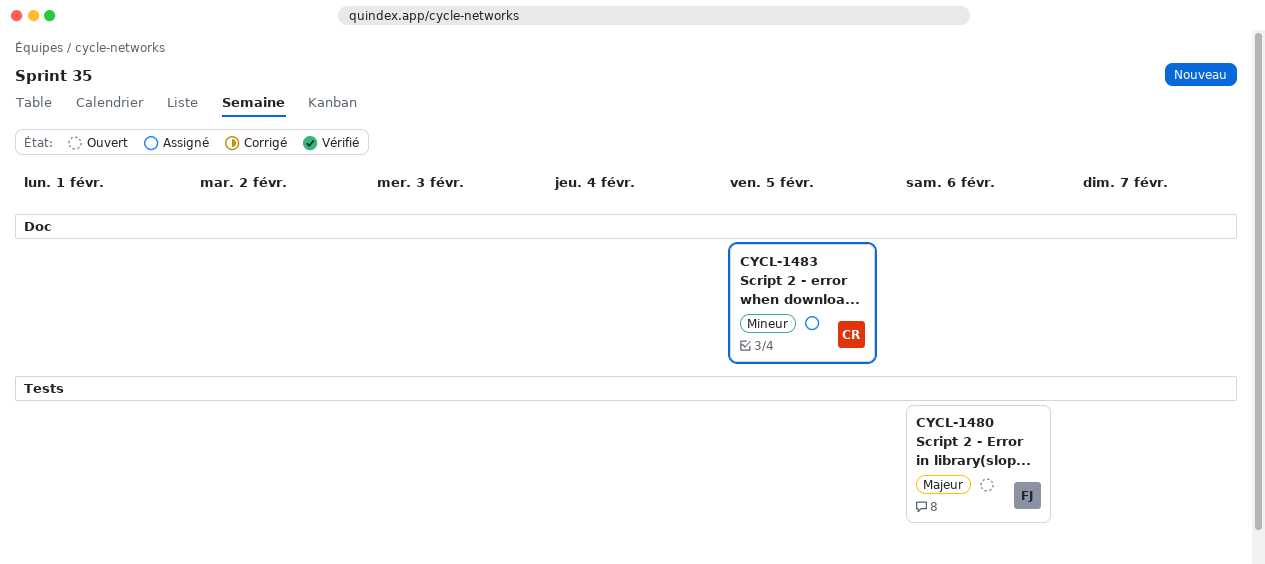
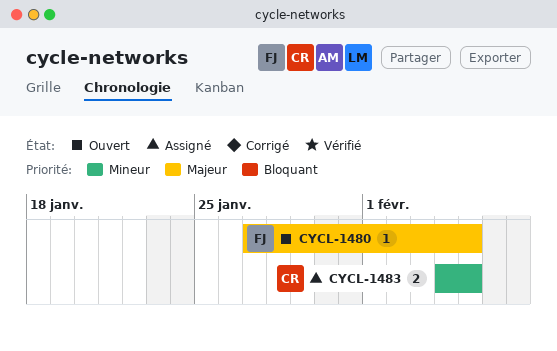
CYCL-1480, due: Feb 6 -> Feb 5

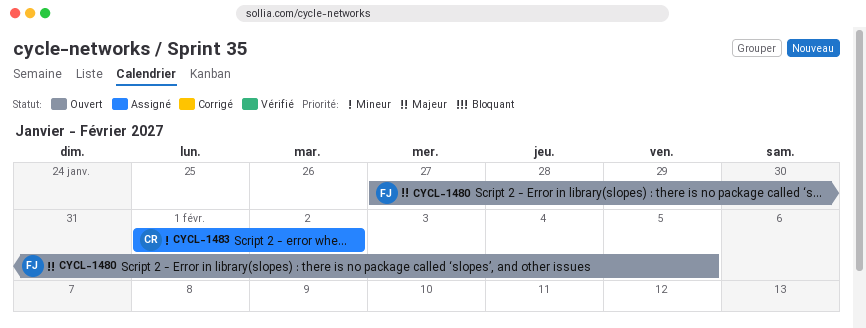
CYCL-1483, start: Feb 4 -> Feb 1
CYCL-1483, due: Feb 5 -> Feb 2

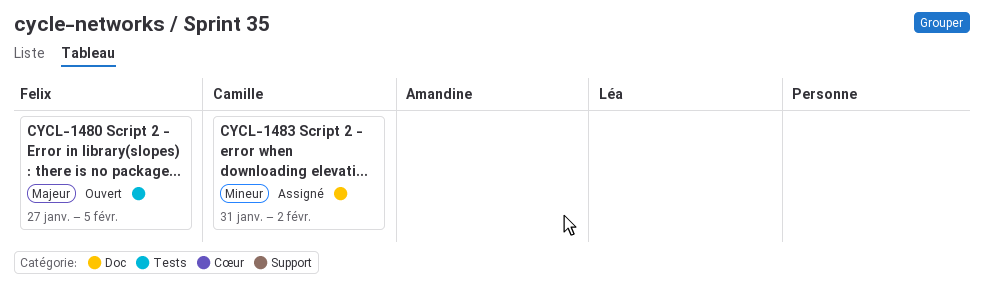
CYCL-1483, start: Feb 1 -> Jan 31

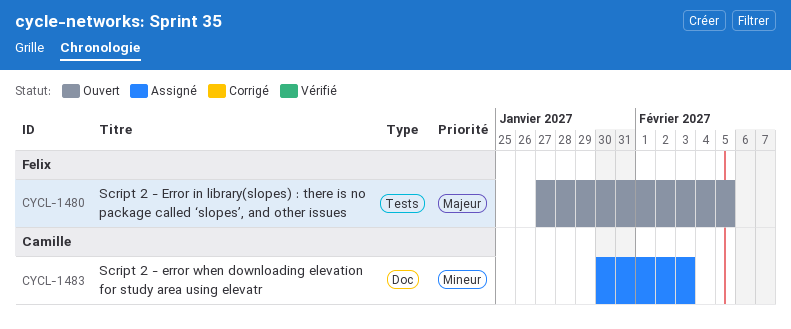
CYCL-1483, start: Jan 31 -> Jan 30
CYCL-1483, due: Feb 2 -> Feb 3

